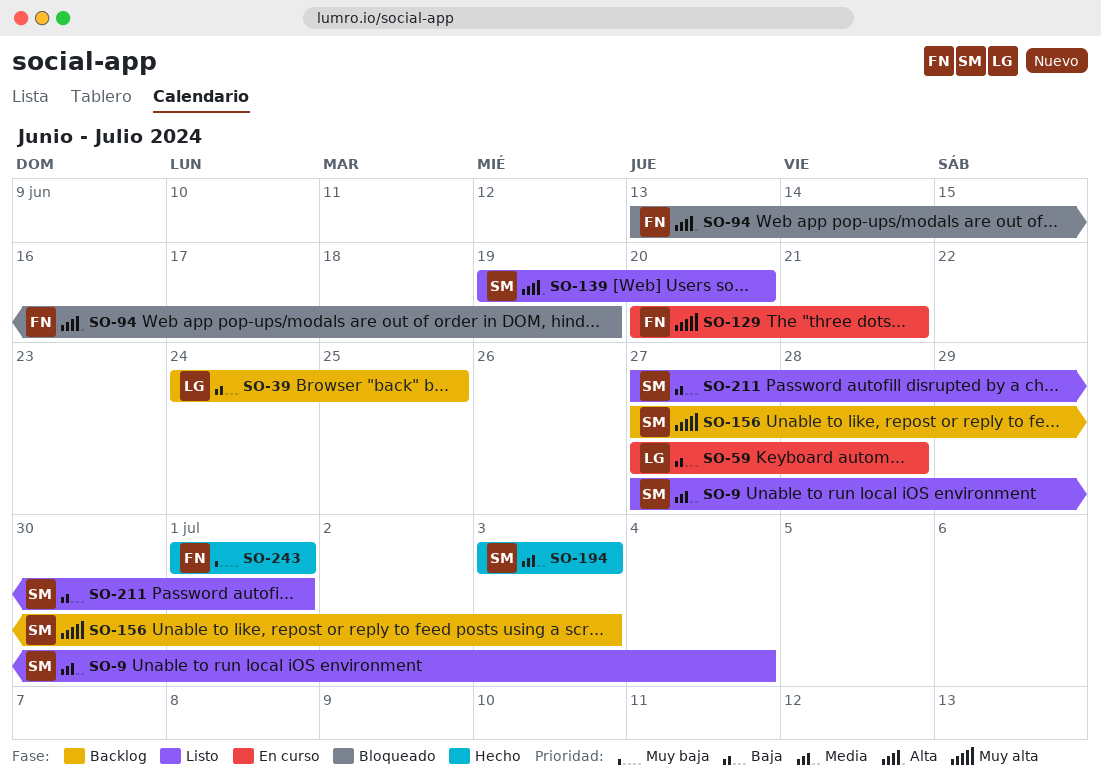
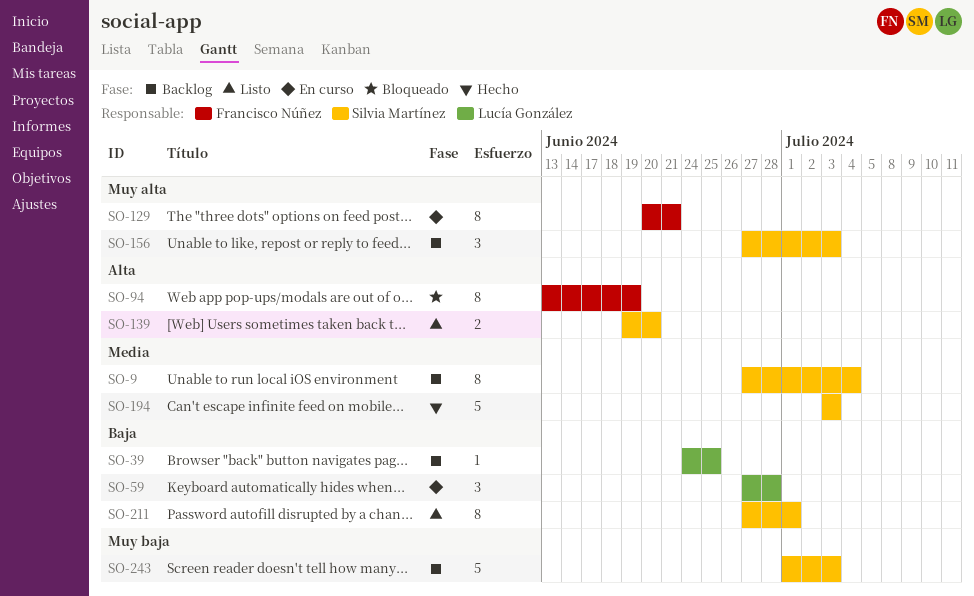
SO-9, status: Listo -> Backlog
SO-243, status: Hecho -> Backlog
SO-243, owner: Francisco Núñez -> Silvia Martínez
SO-243, due: Jul 1 -> Jul 3

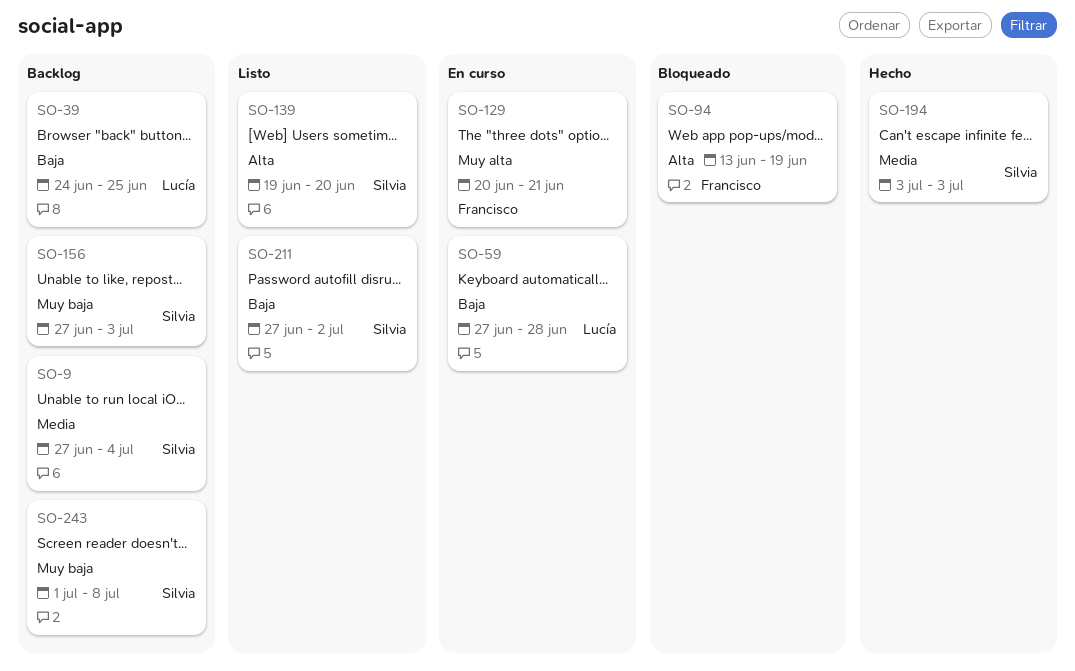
SO-156, priority: Muy alta -> Muy baja
SO-211, due: Jul 1 -> Jul 2
SO-243, due: Jul 3 -> Jul 8

